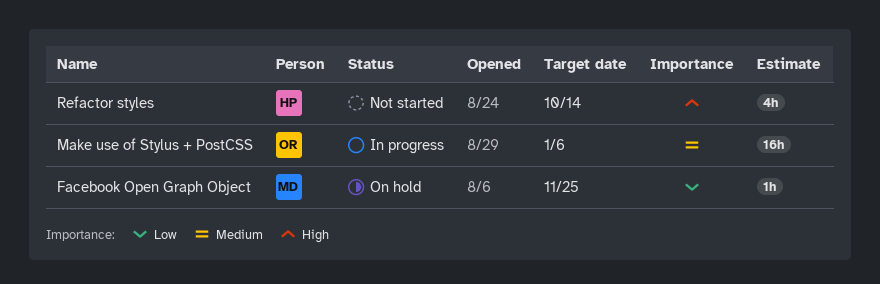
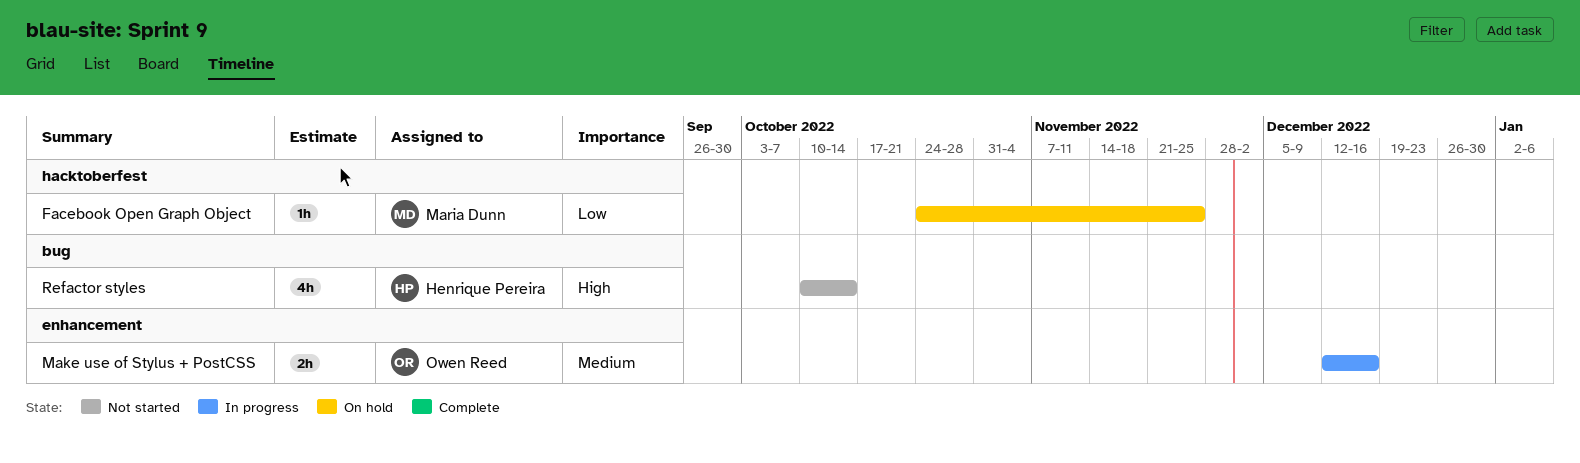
Make use of Stylus + PostCSS, estimate: 16h -> 2h
Make use of Stylus + PostCSS, due: Jan 6 -> Dec 16

